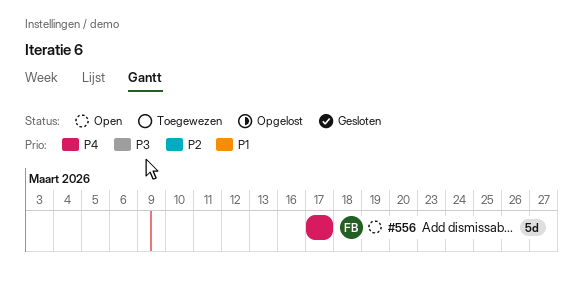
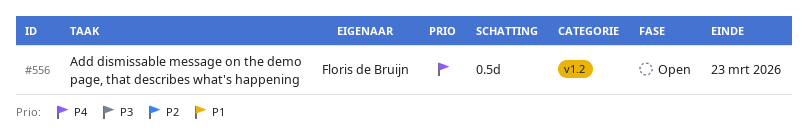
#556, estimate: 5d -> 0.5d
#556, due: Mar 17 -> Mar 23

